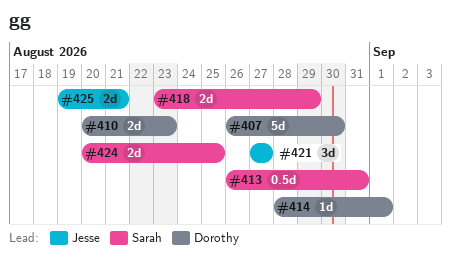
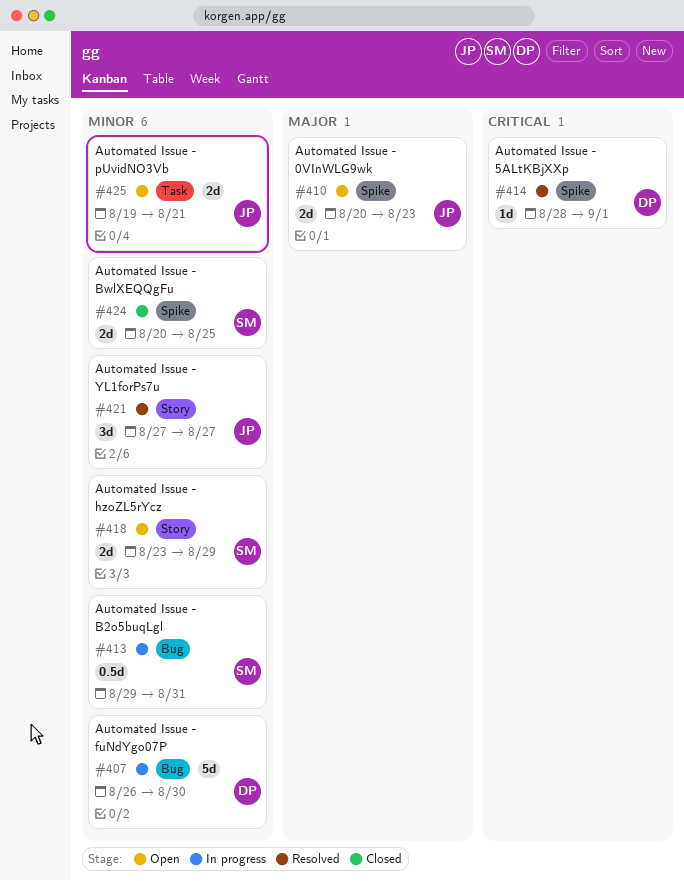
#410, owner: Dorothy -> Jesse
#413, start: Aug 26 -> Aug 29

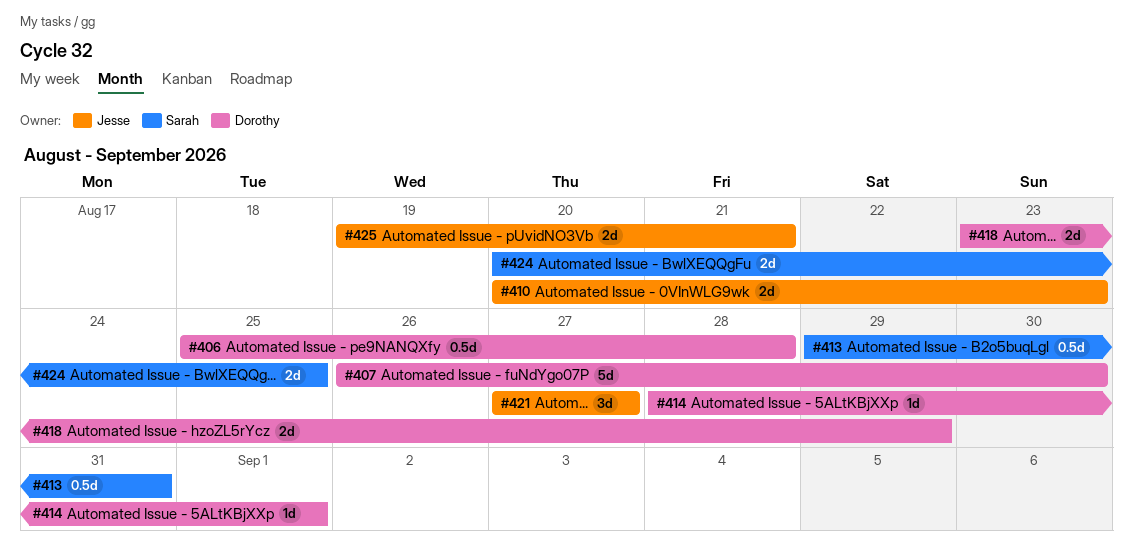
#406: none -> present
#418, owner: Sarah -> Dorothy

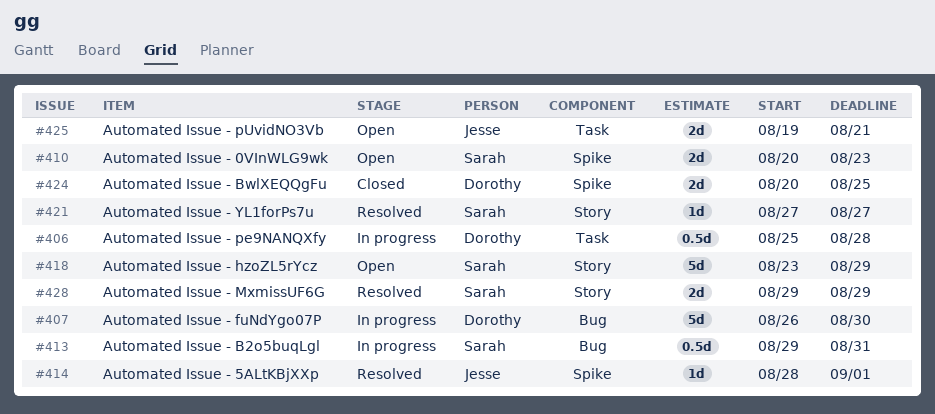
#410, owner: Jesse -> Sarah
#414, owner: Dorothy -> Jesse
#418, owner: Dorothy -> Sarah
#418, estimate: 2d -> 5d
#421, owner: Jesse -> Sarah
#421, estimate: 3d -> 1d
#424, owner: Sarah -> Dorothy
#428: none -> present

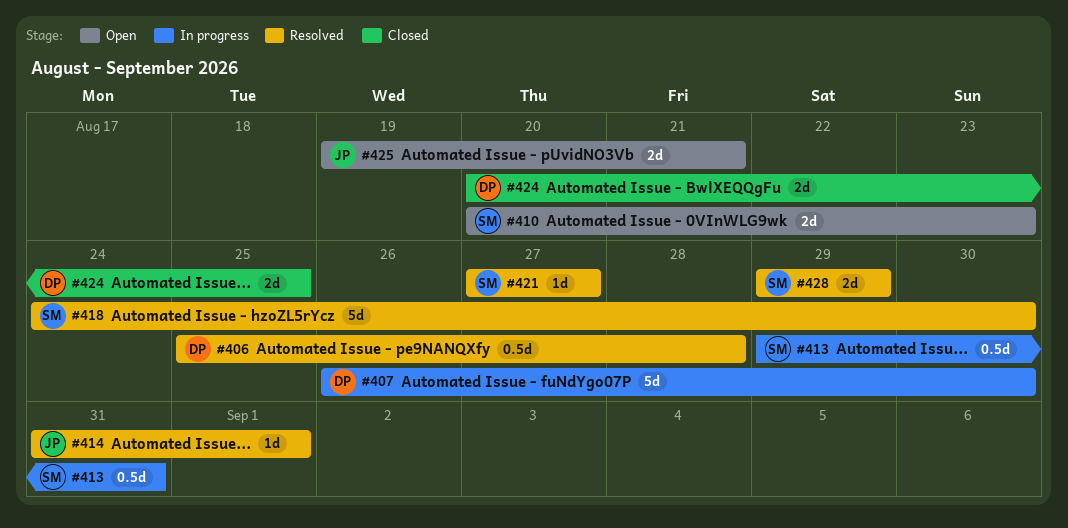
#406, status: In progress -> Resolved
#414, start: Aug 28 -> Aug 31
#418, status: Open -> Resolved
#418, start: Aug 23 -> Aug 24
#418, due: Aug 29 -> Aug 30

